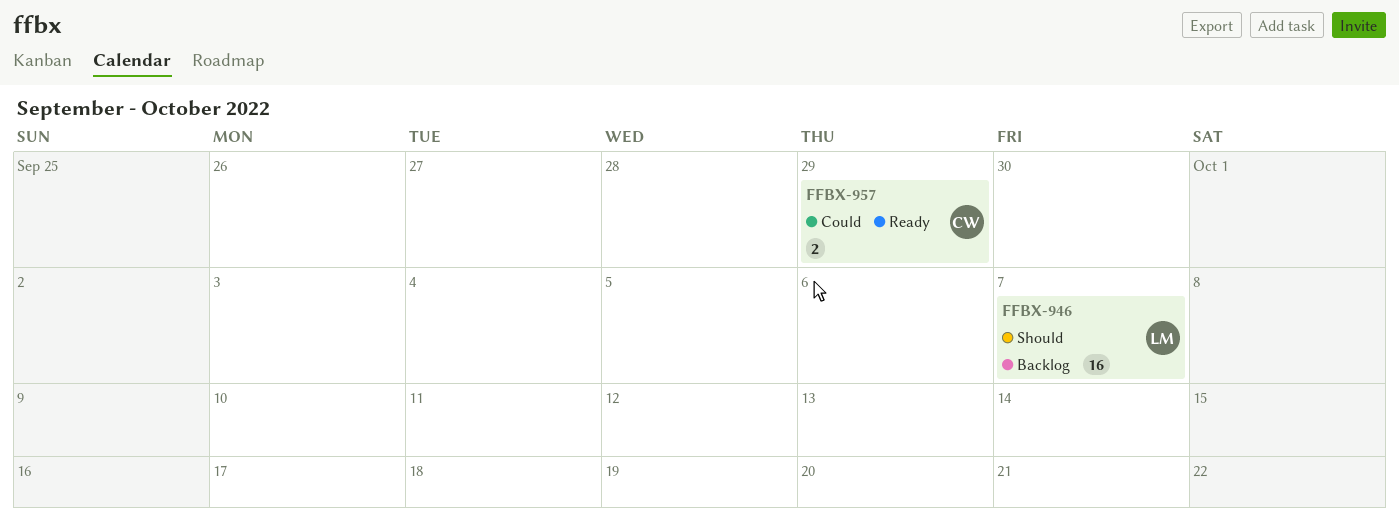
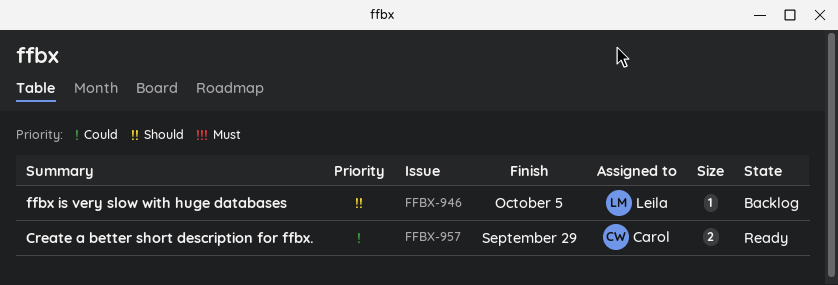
FFBX-946, estimate: 16 -> 1
FFBX-946, due: Oct 7 -> Oct 5

